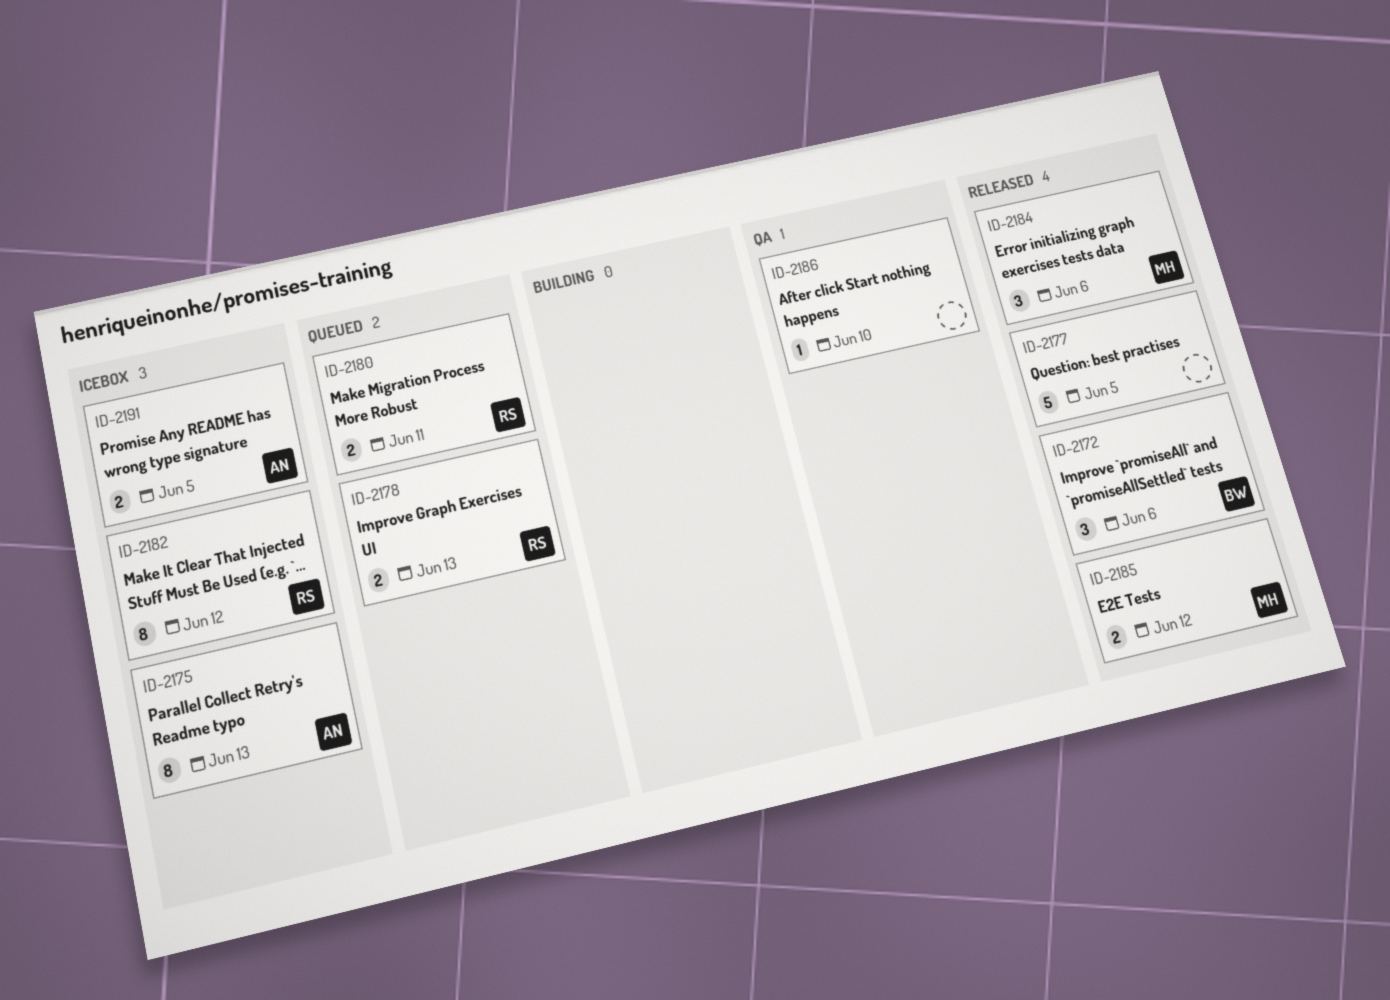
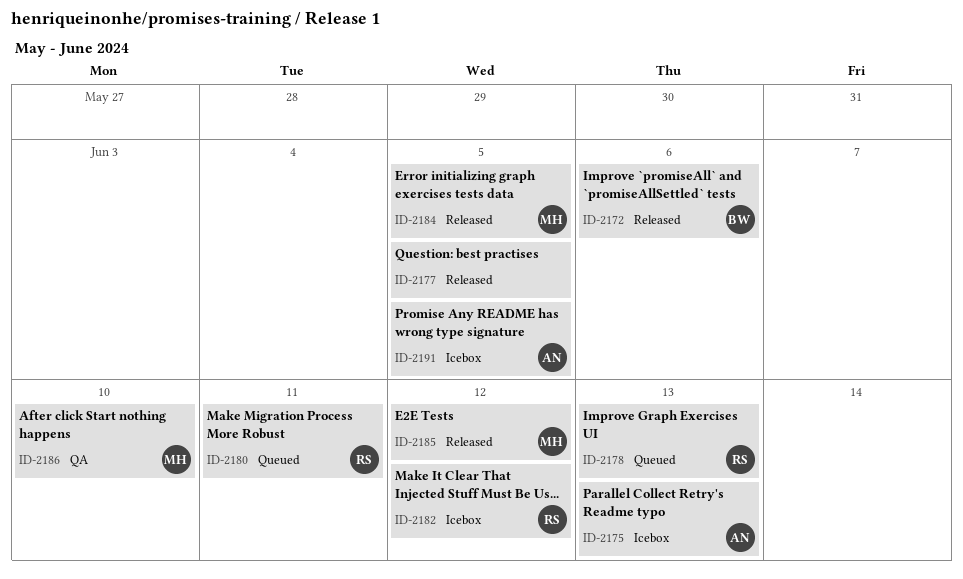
ID-2184, due: Jun 6 -> Jun 5
ID-2186, owner: none -> MH

